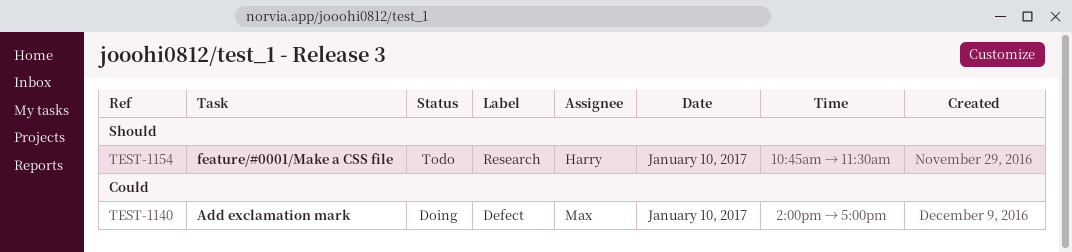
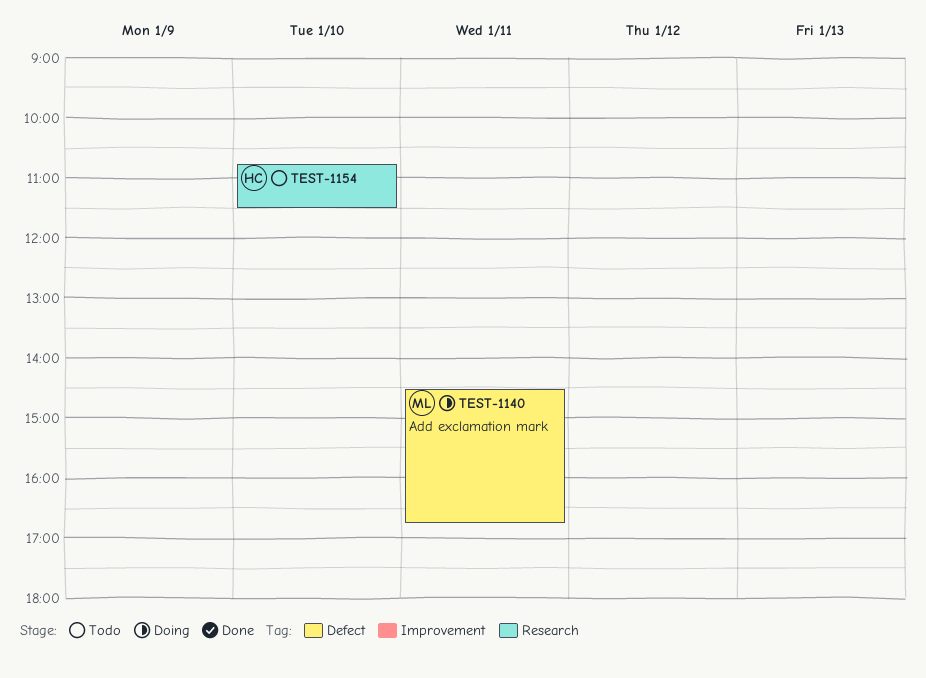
TEST-1140, day: Jan 10 -> Jan 11
TEST-1140, begins: 14:00 -> 14:30
TEST-1140, ends: 17:00 -> 16:45

